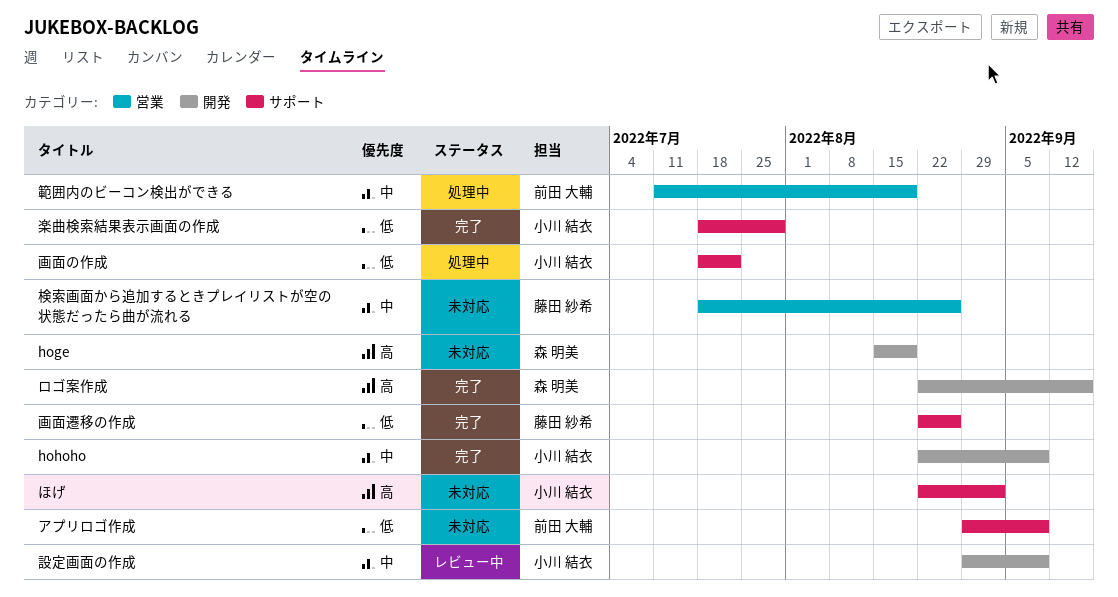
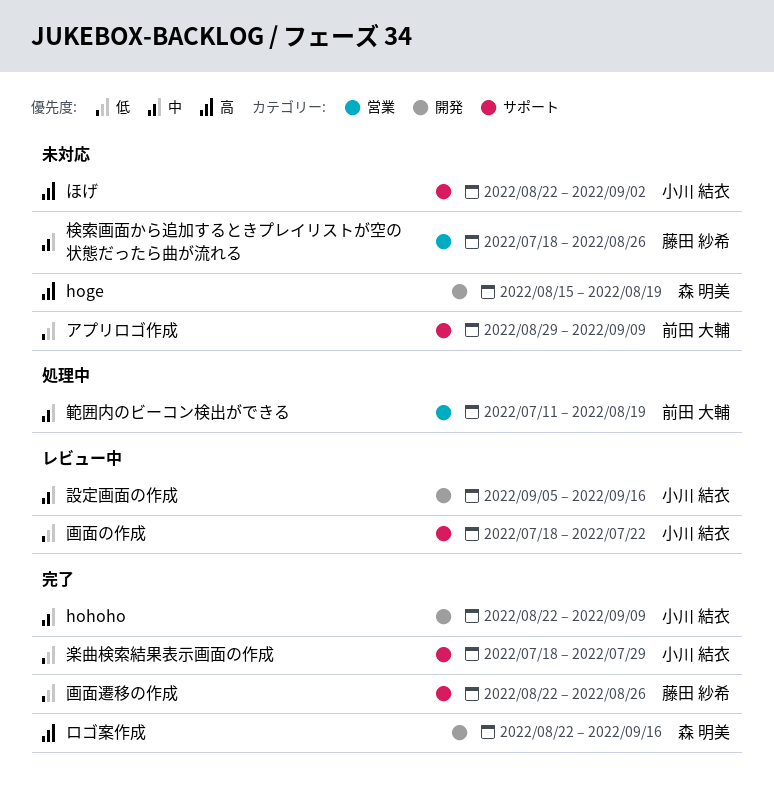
画面の作成, status: 処理中 -> レビュー中
設定画面の作成, start: Aug 29 -> Sep 5
設定画面の作成, due: Sep 9 -> Sep 16

